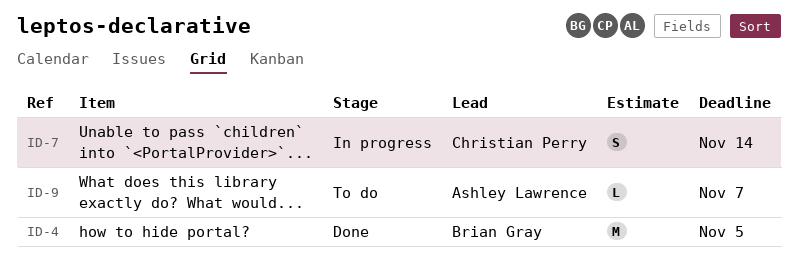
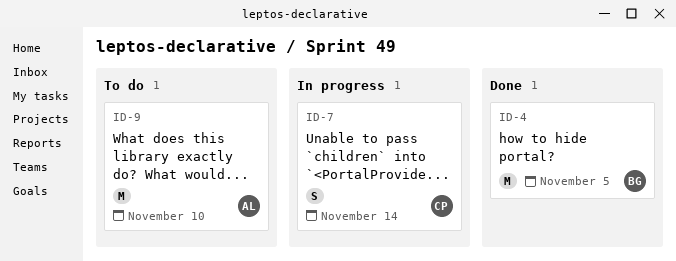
ID-9, estimate: L -> M
ID-9, due: Nov 7 -> Nov 10

